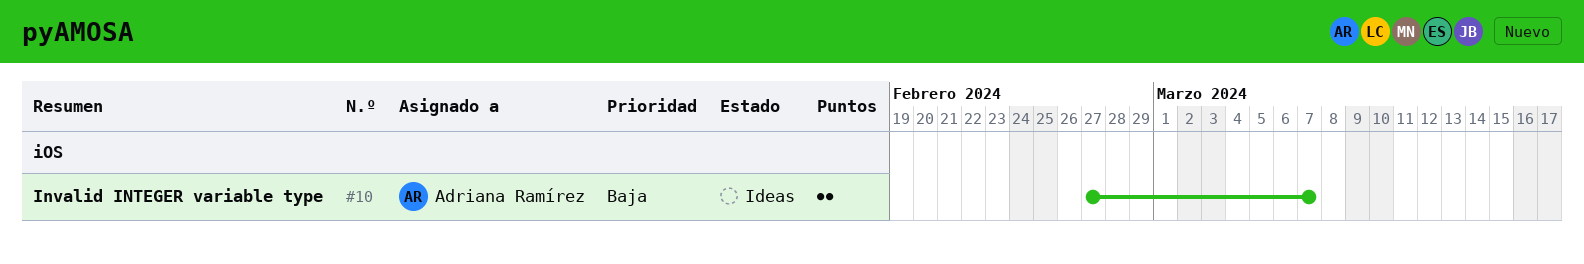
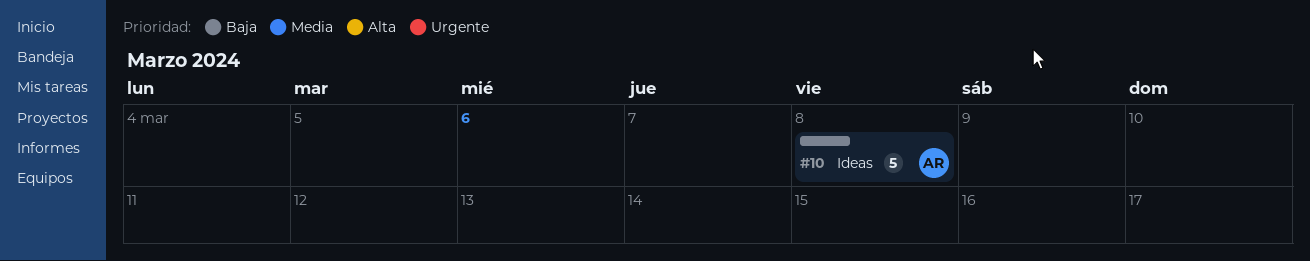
#10, estimate: 2 -> 5
#10, due: Mar 7 -> Mar 8

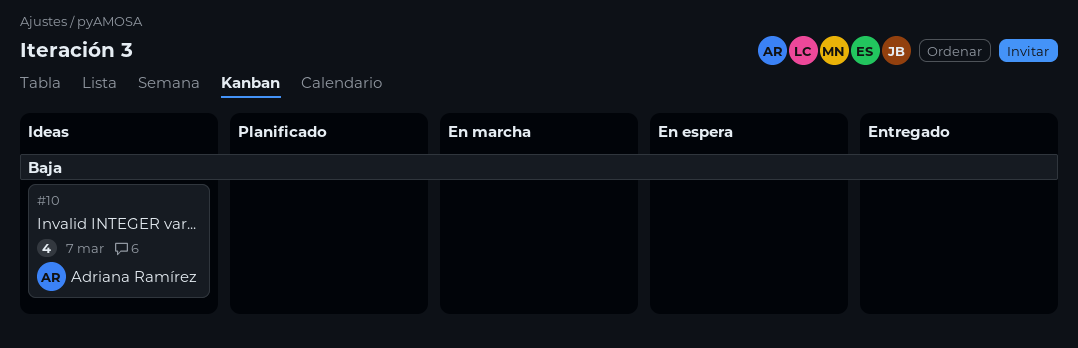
#10, estimate: 5 -> 4
#10, due: Mar 8 -> Mar 7

